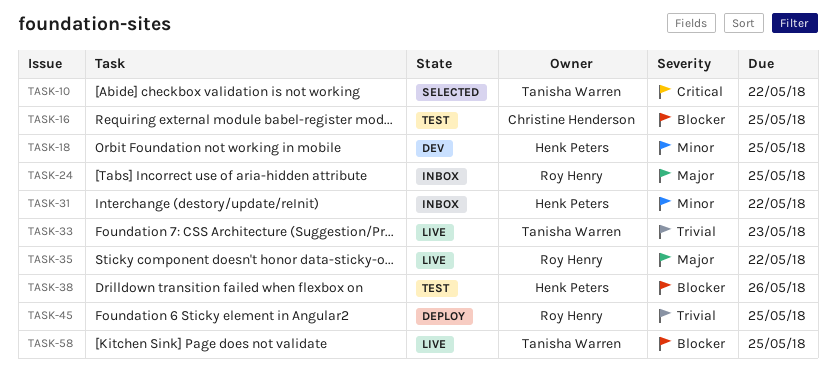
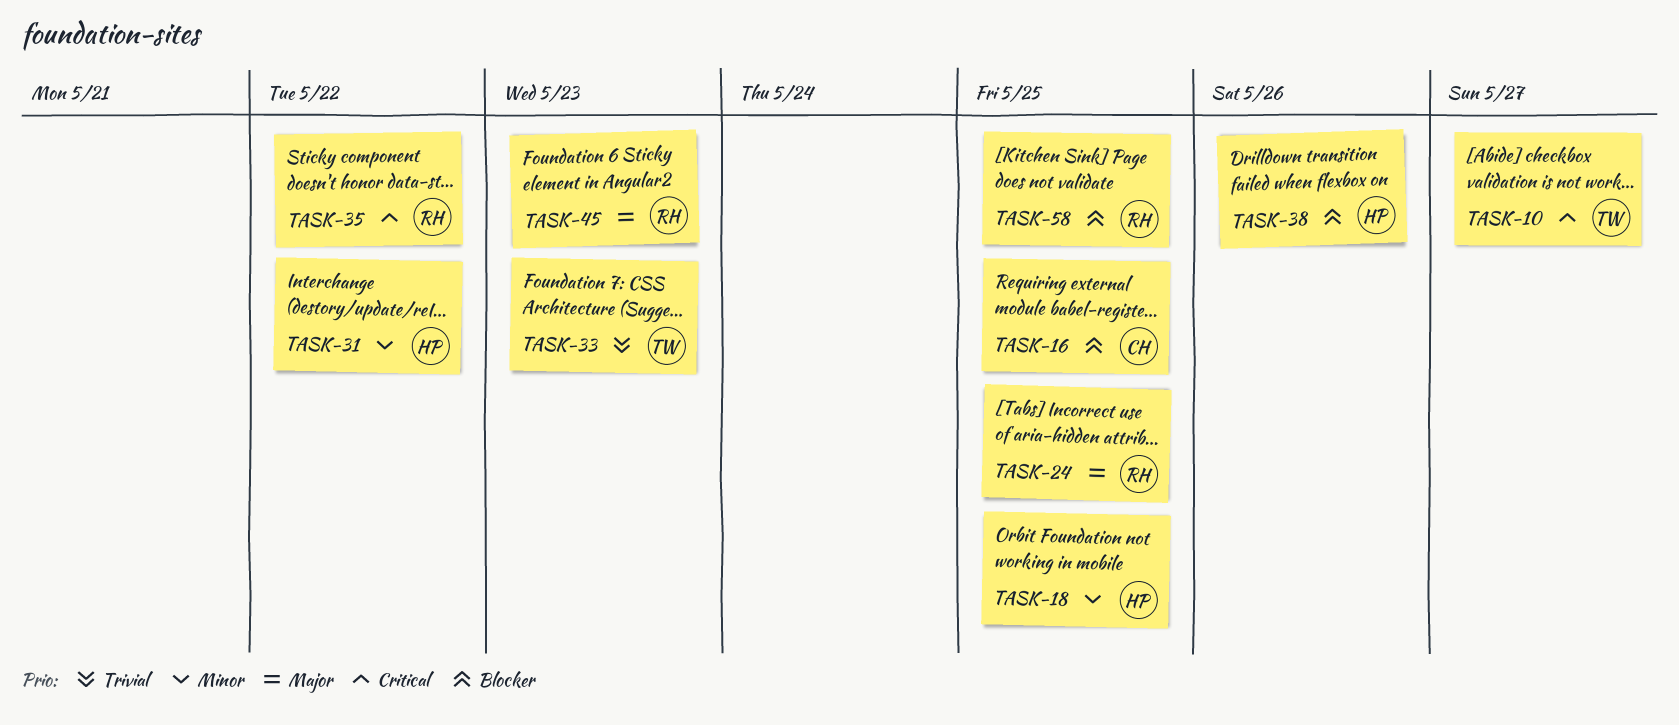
TASK-10, due: May 22 -> May 27
TASK-35, priority: Major -> Critical
TASK-45, priority: Trivial -> Major
TASK-45, due: May 25 -> May 23
TASK-58, owner: Tanisha Warren -> Roy Henry

